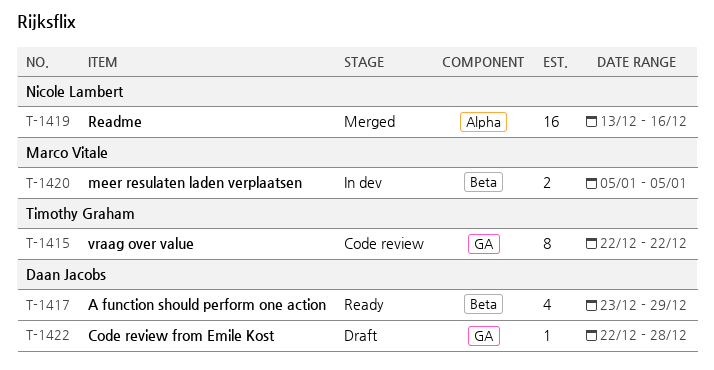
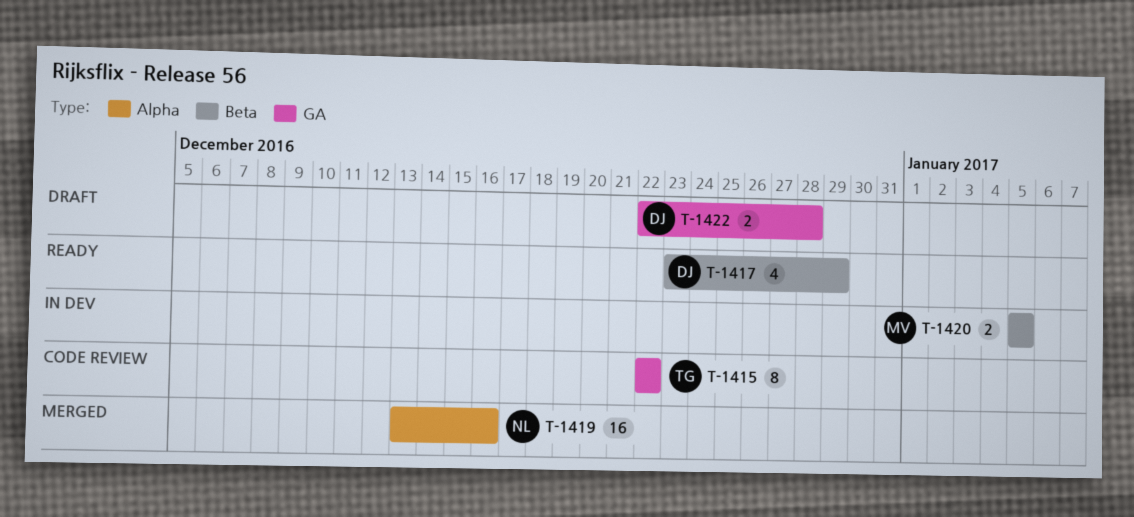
T-1422, estimate: 1 -> 2

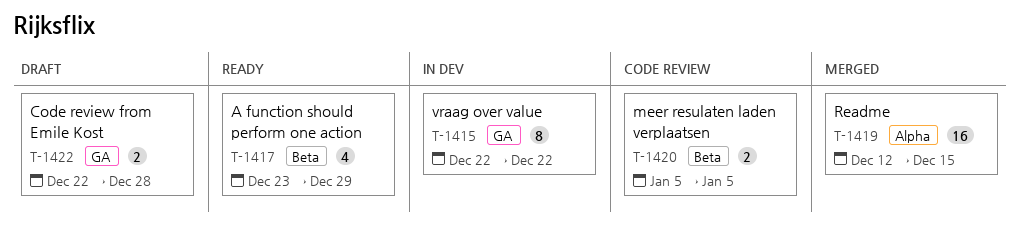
T-1415, status: Code review -> In dev
T-1419, start: Dec 13 -> Dec 12
T-1419, due: Dec 16 -> Dec 15
T-1420, status: In dev -> Code review

